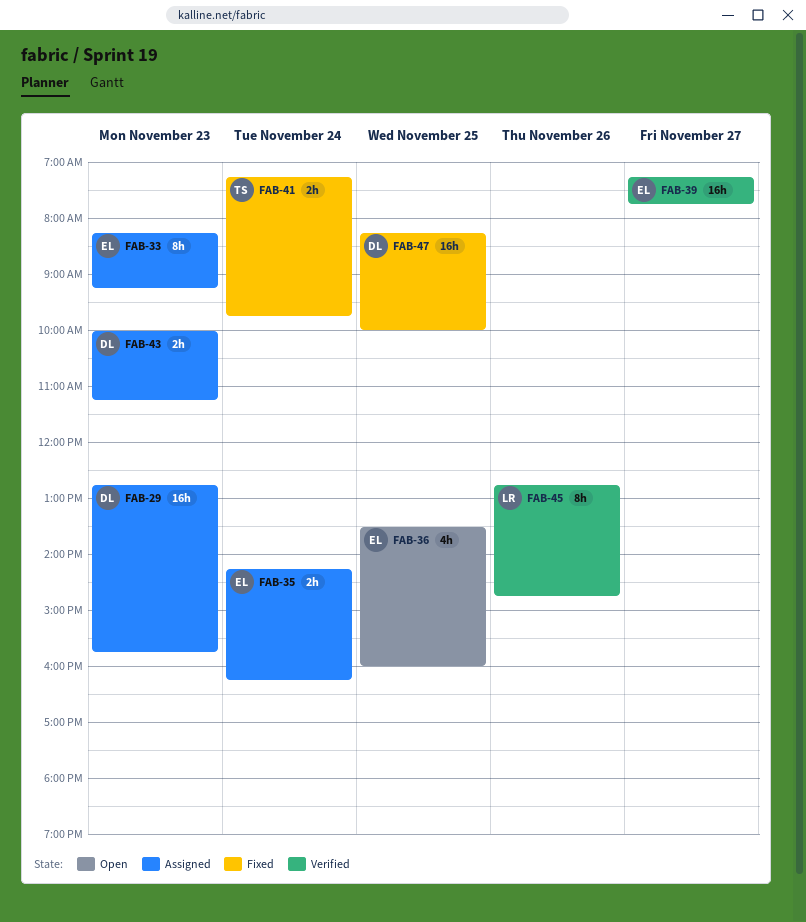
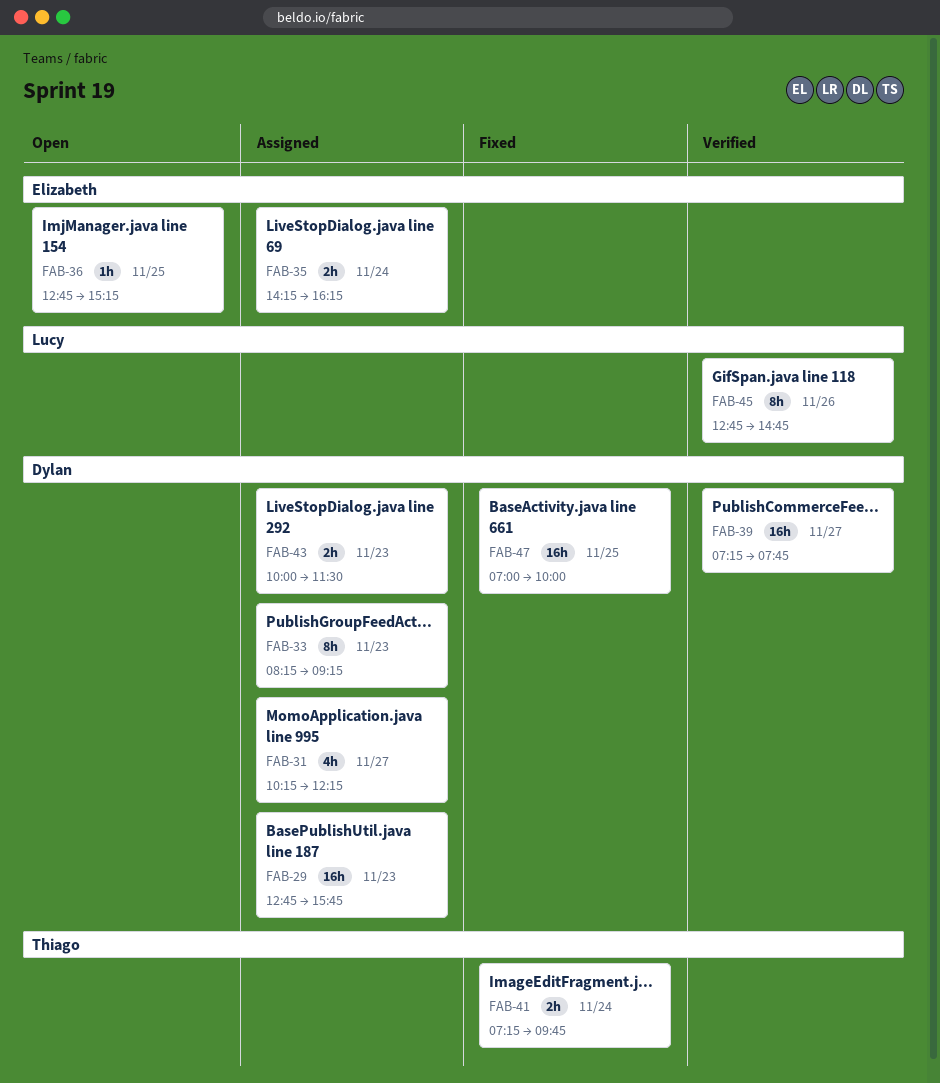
FAB-31: none -> present
FAB-33, owner: Elizabeth -> Dylan
FAB-36, estimate: 4h -> 1h
FAB-36, begins: 13:30 -> 12:45
FAB-36, ends: 16:00 -> 15:15
FAB-39, owner: Elizabeth -> Dylan
FAB-43, ends: 11:15 -> 11:30
FAB-47, begins: 08:15 -> 07:00

